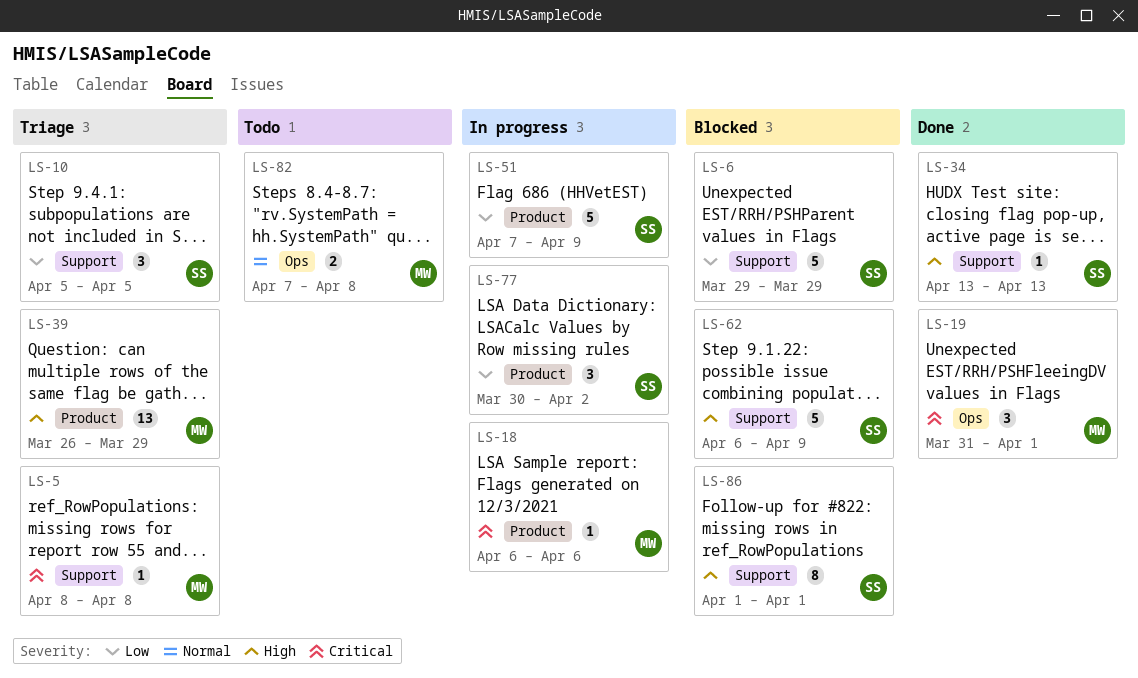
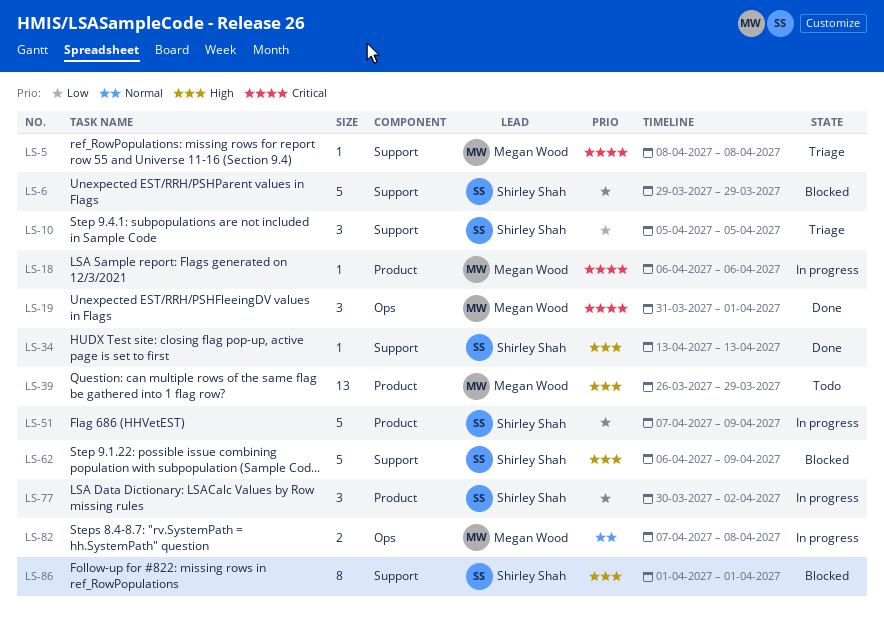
LS-39, status: Triage -> Todo
LS-82, status: Todo -> In progress

